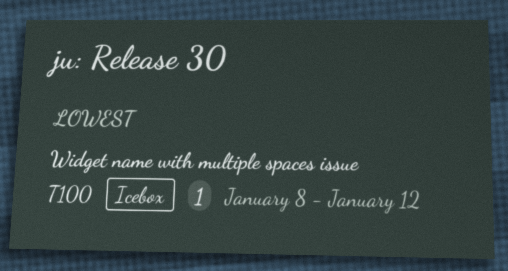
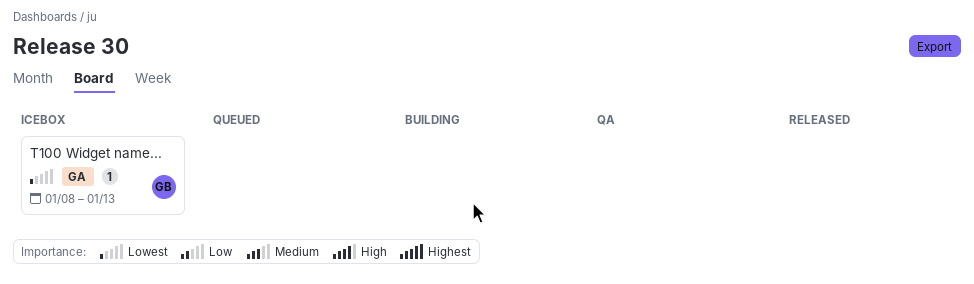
T100, due: Jan 12 -> Jan 13

